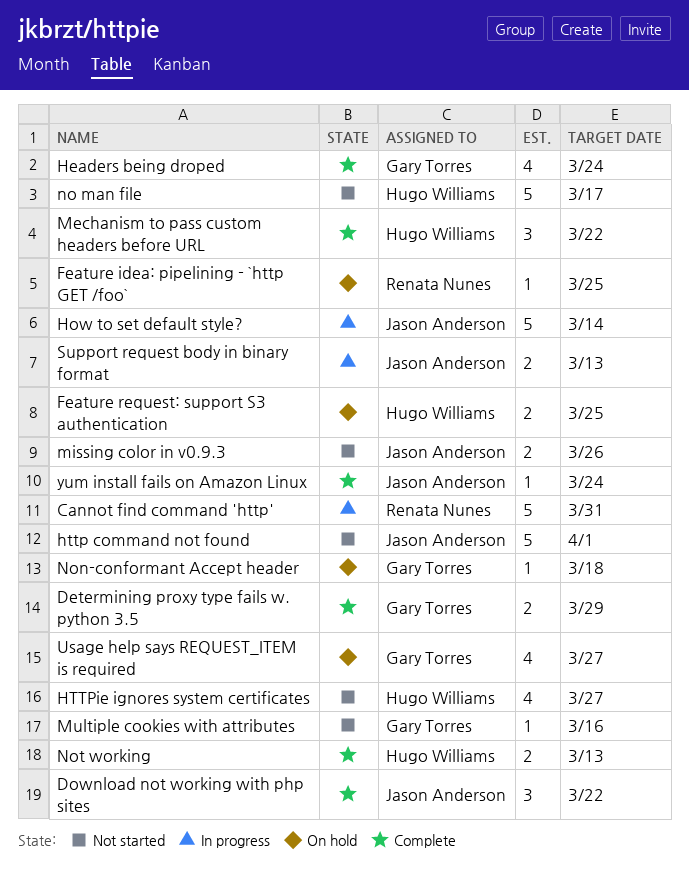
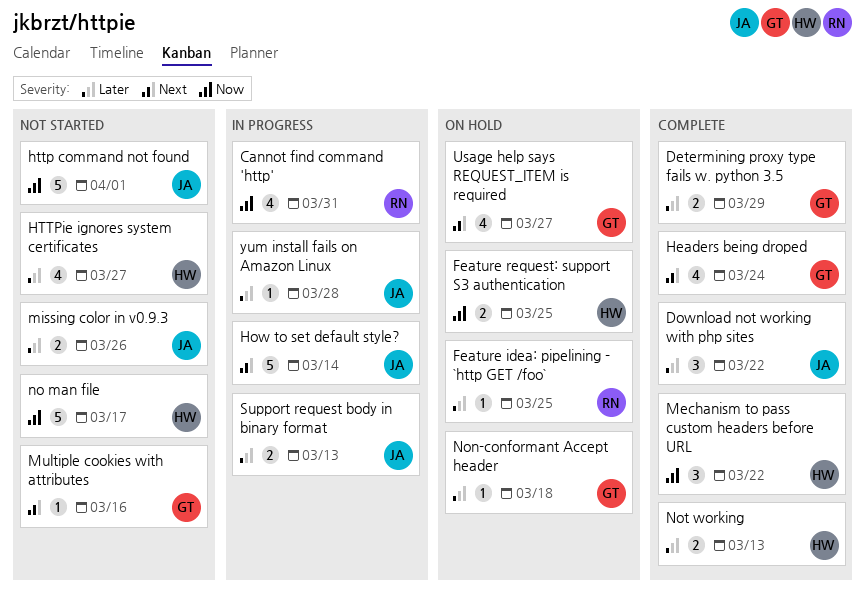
Cannot find command 'http', estimate: 5 -> 4
yum install fails on Amazon Linux, status: Complete -> In progress
yum install fails on Amazon Linux, due: Mar 24 -> Mar 28

